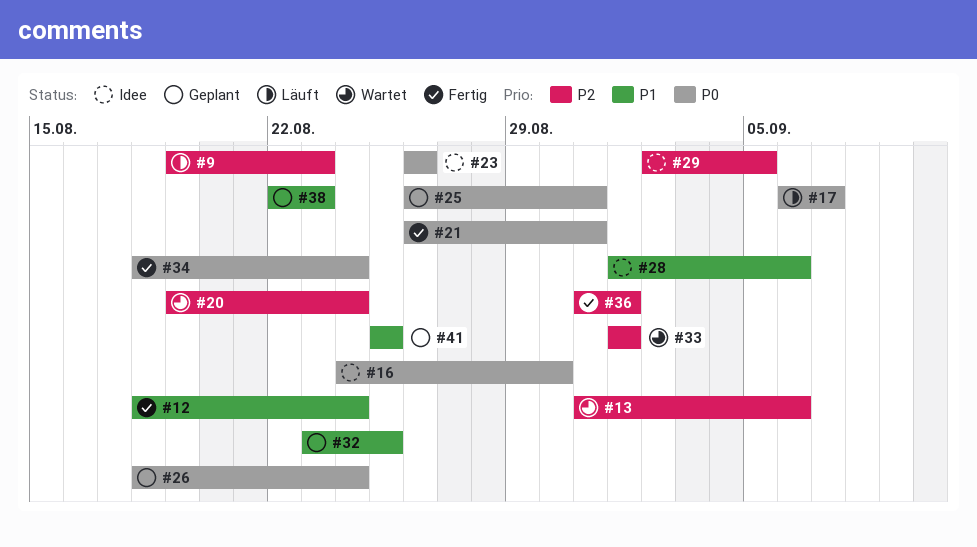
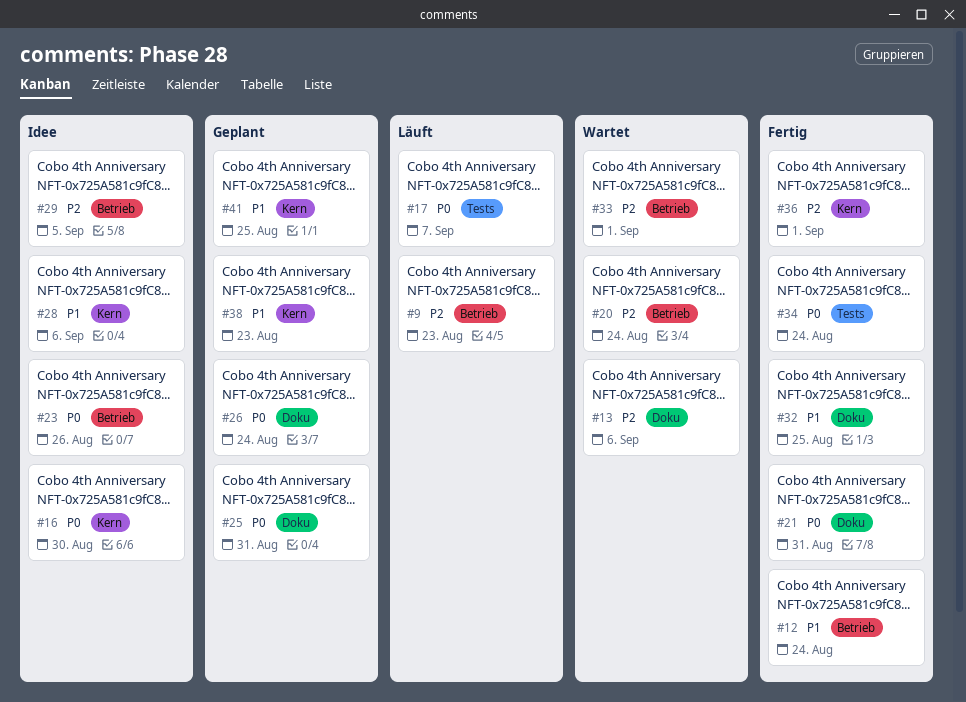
#32, status: Geplant -> Fertig

